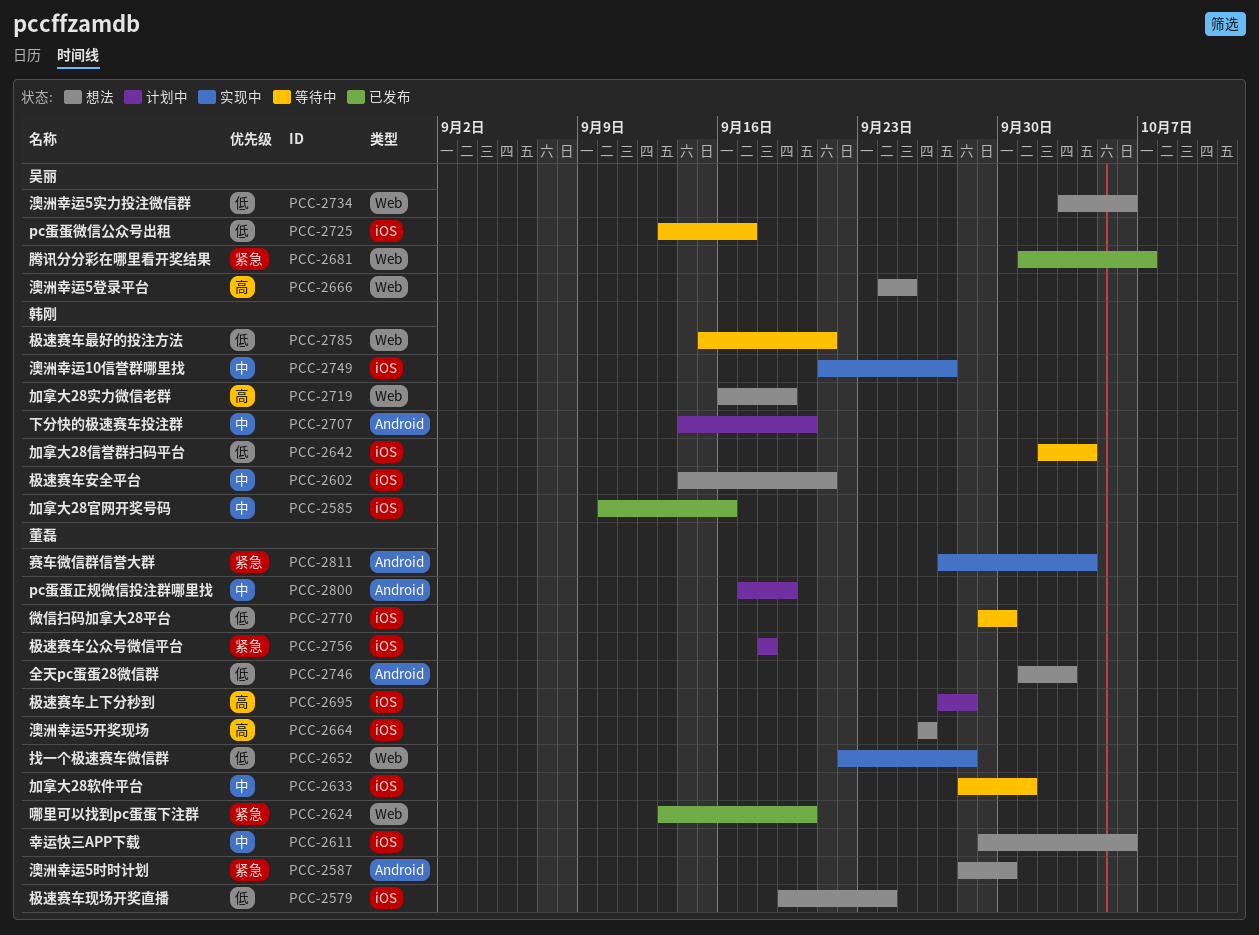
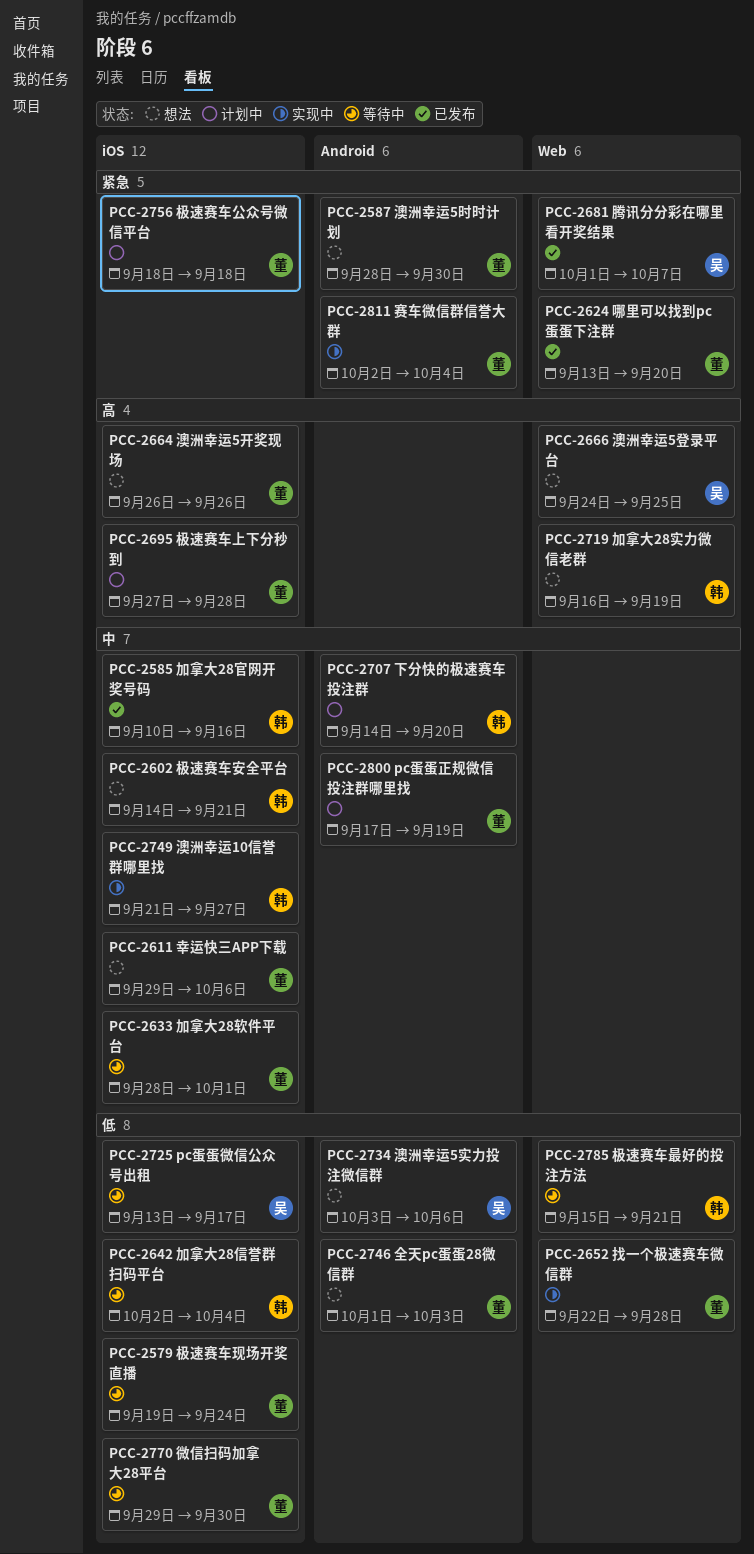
PCC-2579, status: 想法 -> 等待中
PCC-2734, label: Web -> Android
PCC-2811, start: Sep 27 -> Oct 2

